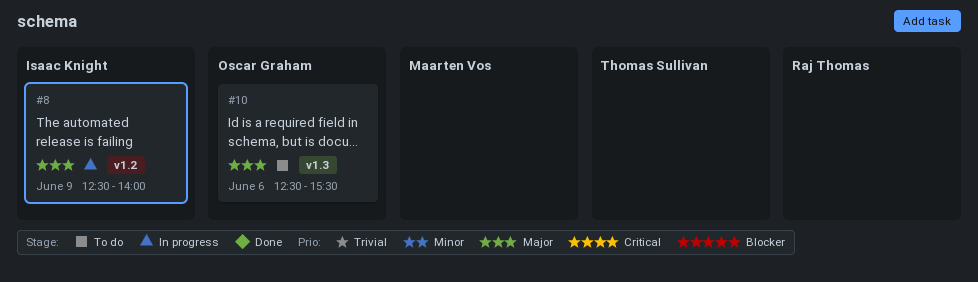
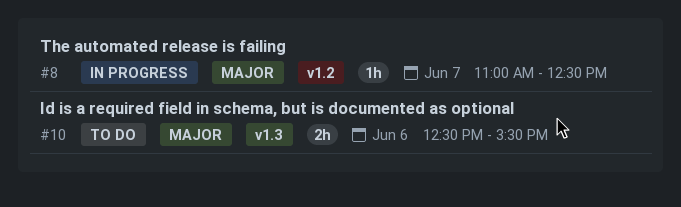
#8, day: Jun 9 -> Jun 7
#8, begins: 12:30 -> 11:00
#8, ends: 14:00 -> 12:30

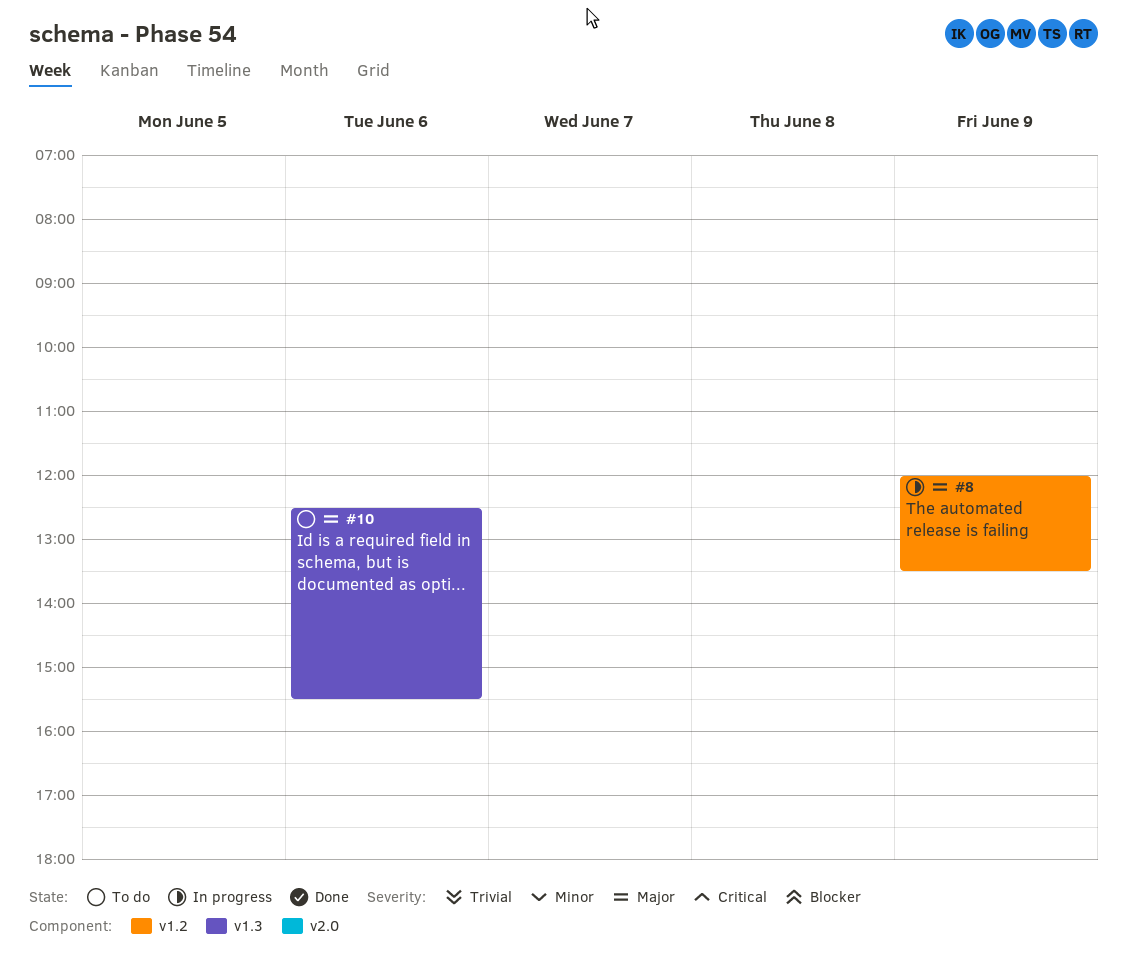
#8, day: Jun 7 -> Jun 9
#8, begins: 11:00 -> 12:00
#8, ends: 12:30 -> 13:30

